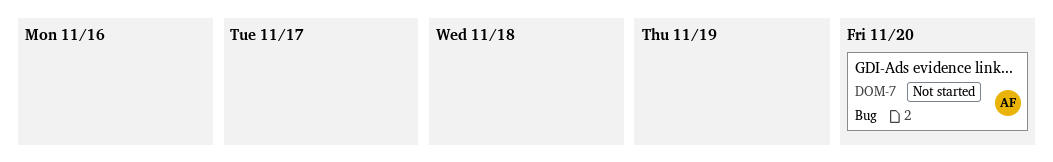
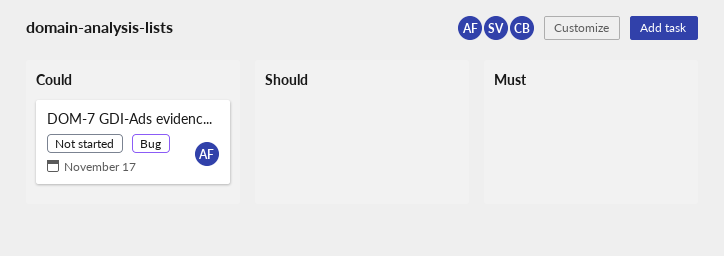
DOM-7, due: Nov 20 -> Nov 17

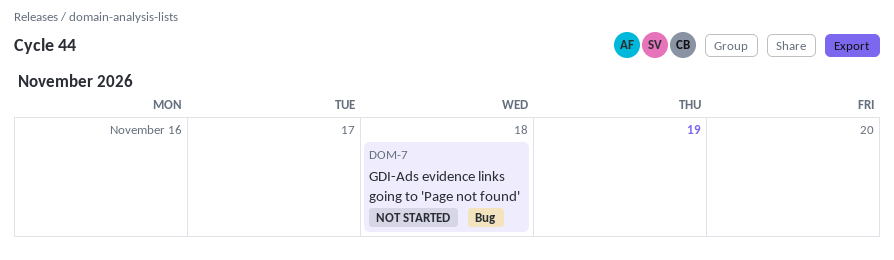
DOM-7, due: Nov 17 -> Nov 18

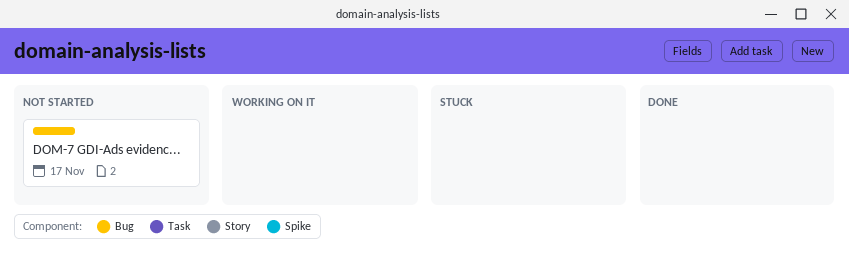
DOM-7, due: Nov 18 -> Nov 17

